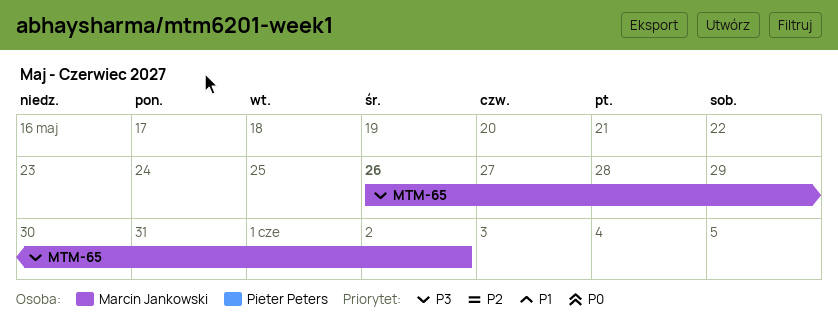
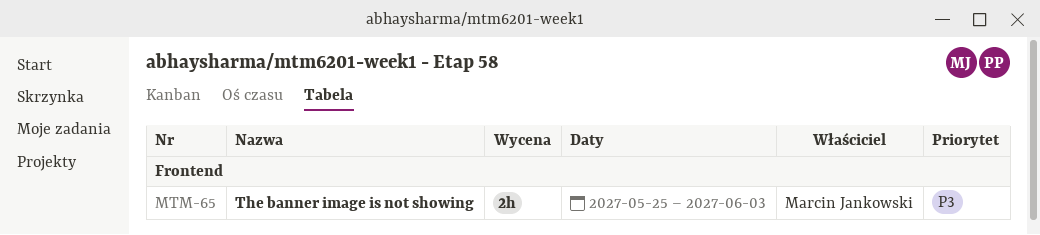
MTM-65, start: May 26 -> May 25
MTM-65, due: Jun 2 -> Jun 3

